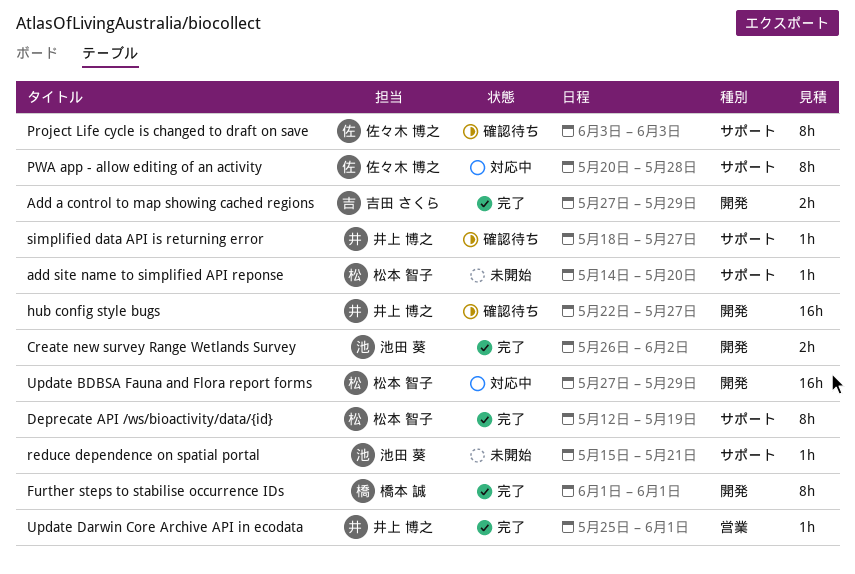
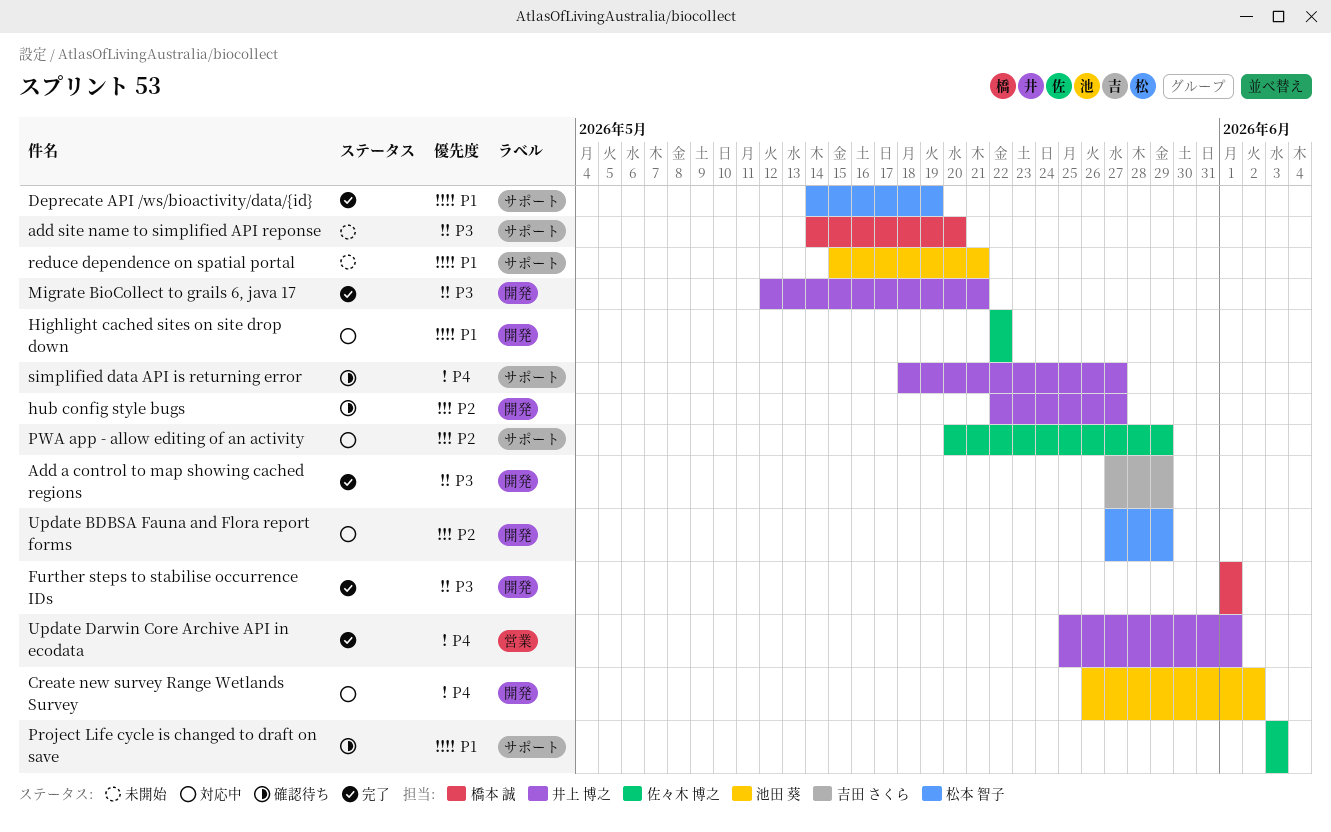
add site name to simplified API reponse, owner: 松本 智子 -> 橋本 誠
Create new survey Range Wetlands Survey, status: 完了 -> 対応中
Deprecate API /ws/bioactivity/data/{id}, start: May 12 -> May 14
Highlight cached sites on site drop down: none -> present
Migrate BioCollect to grails 6, java 17: none -> present
PWA app - allow editing of an activity, due: May 28 -> May 29

